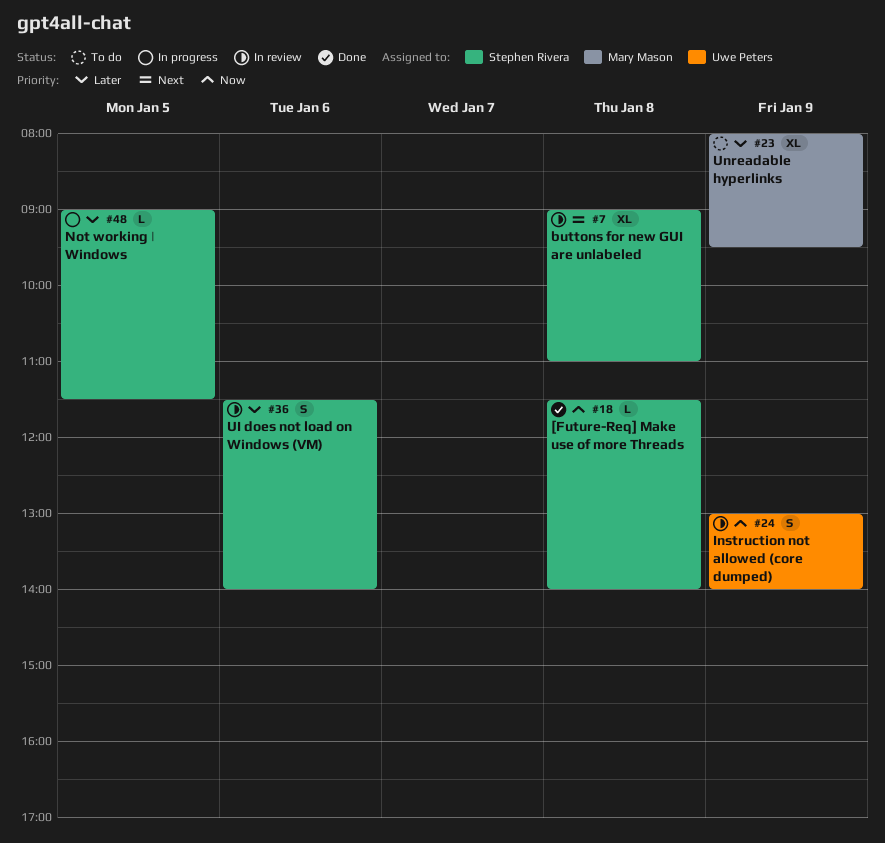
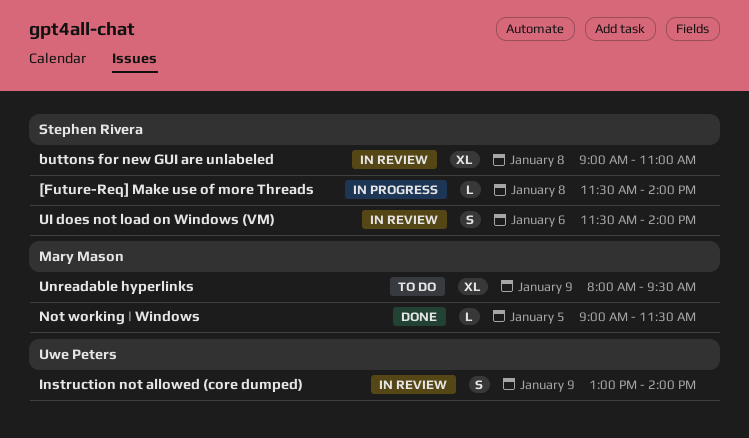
[Future-Req] Make use of more Threads, status: Done -> In progress
Not working | Windows, status: In progress -> Done
Not working | Windows, owner: Stephen Rivera -> Mary Mason

